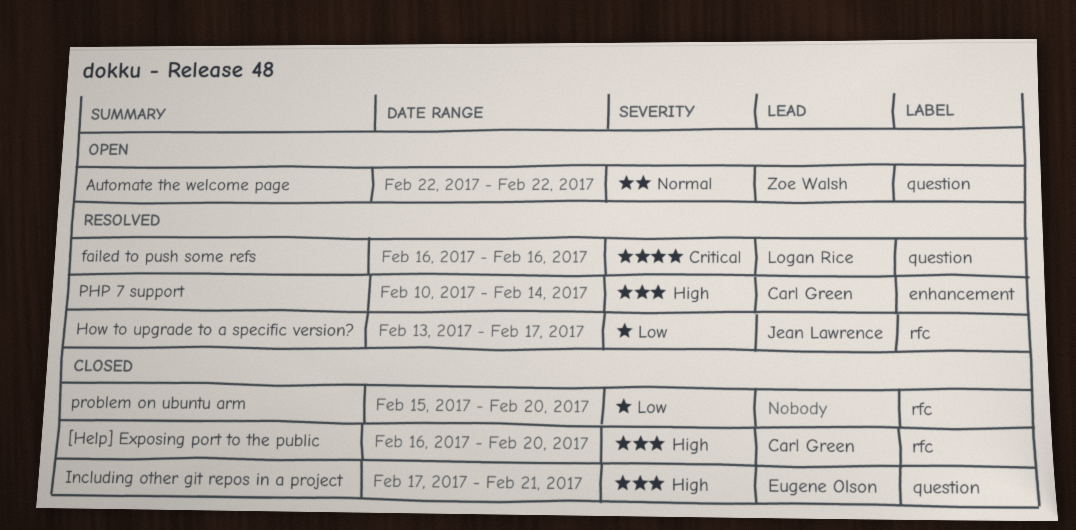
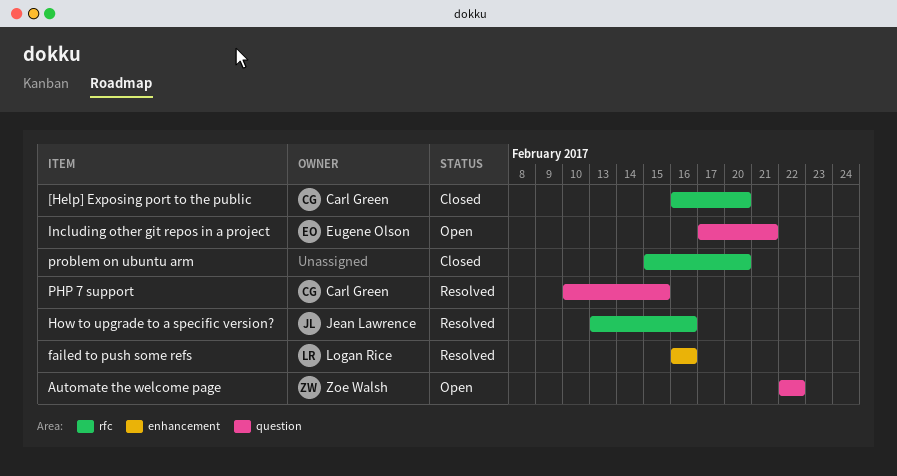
failed to push some refs, label: question -> enhancement
How to upgrade to a specific version?, due: Feb 17 -> Feb 16
Including other git repos in a project, status: Closed -> Open
PHP 7 support, label: enhancement -> question
PHP 7 support, due: Feb 14 -> Feb 15

